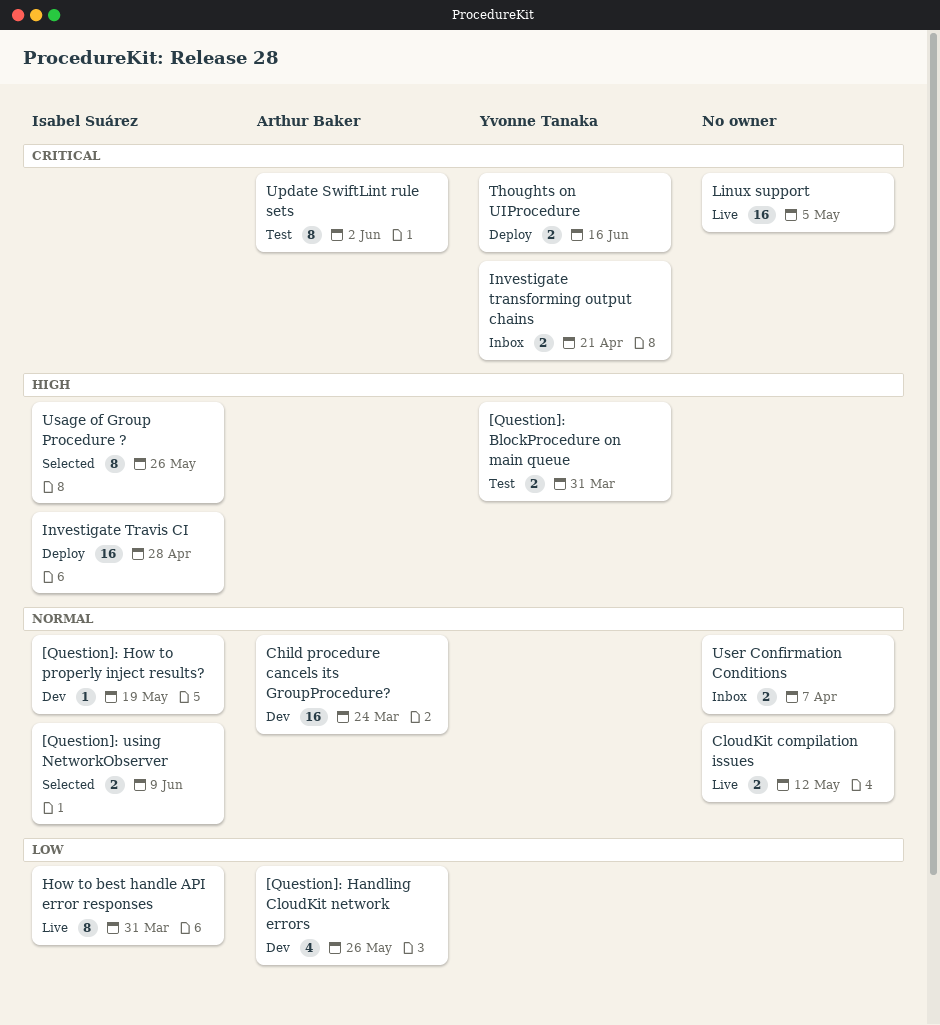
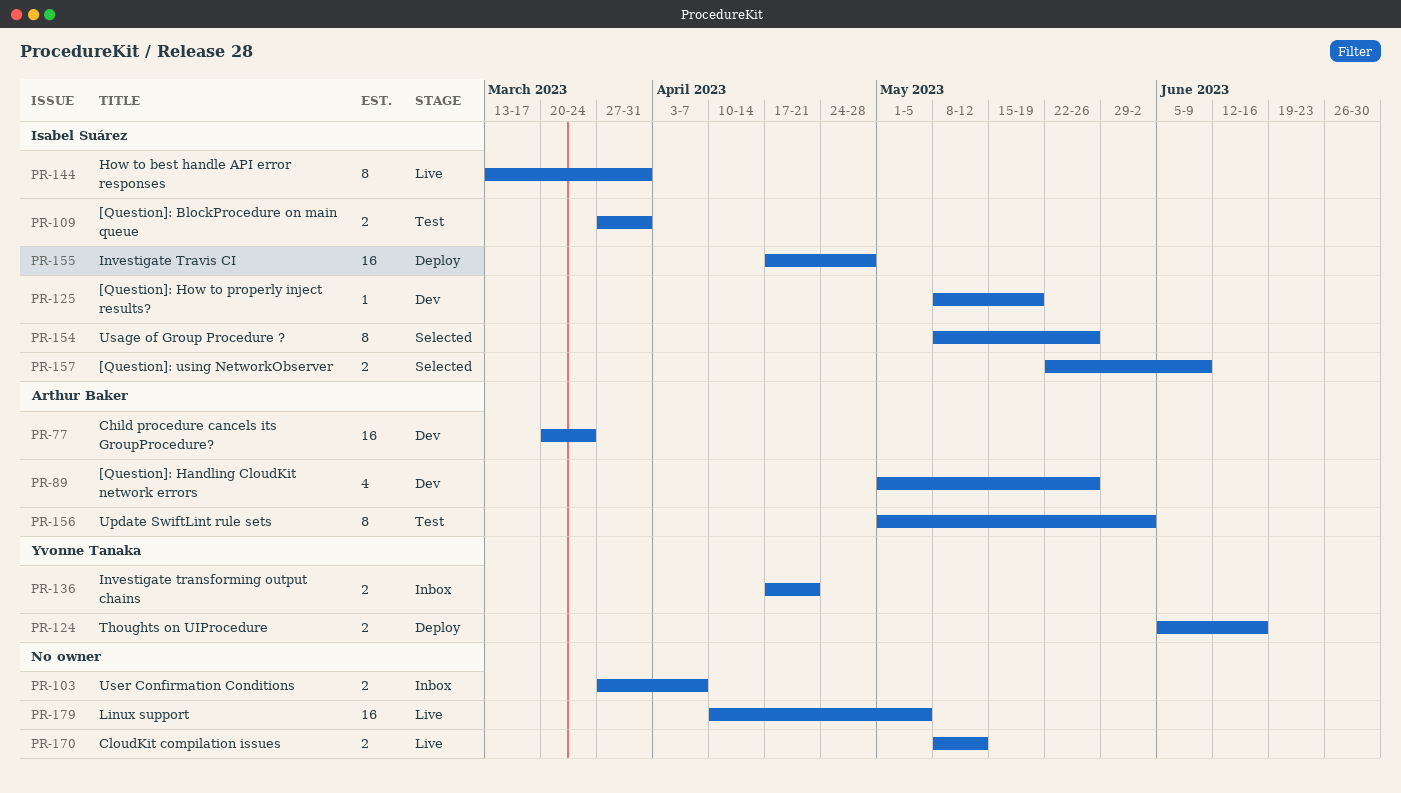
[Question]: BlockProcedure on main queue, owner: Yvonne Tanaka -> Isabel Suárez

